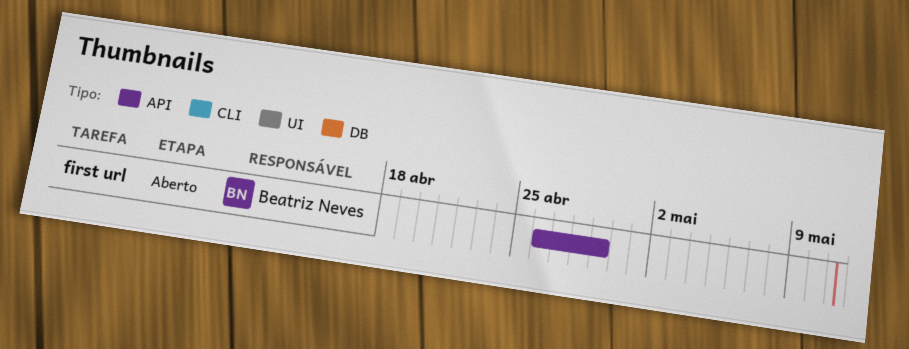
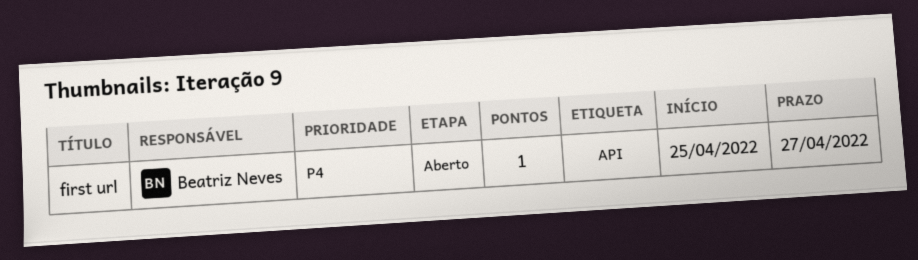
first url, start: Apr 26 -> Apr 25
first url, due: Apr 29 -> Apr 27

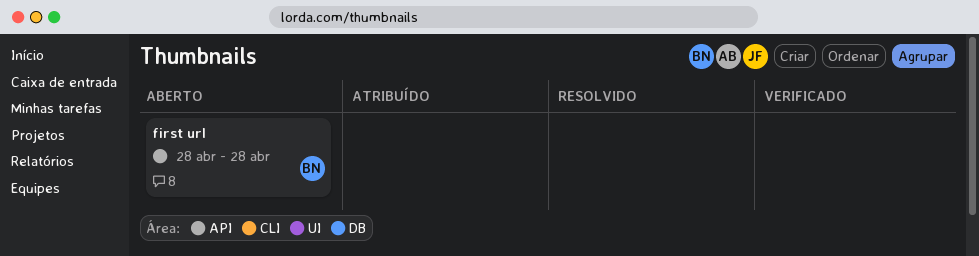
first url, start: Apr 25 -> Apr 28
first url, due: Apr 27 -> Apr 28

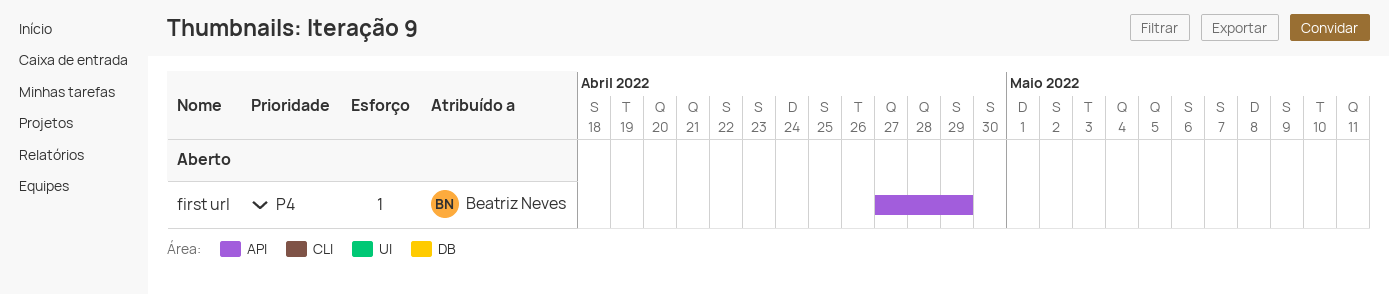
first url, start: Apr 28 -> Apr 27
first url, due: Apr 28 -> Apr 29

